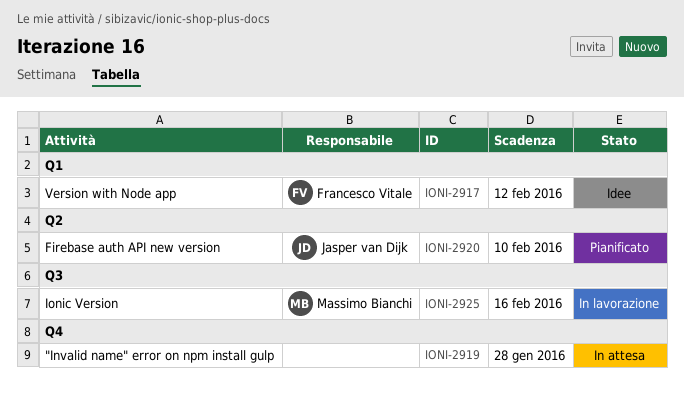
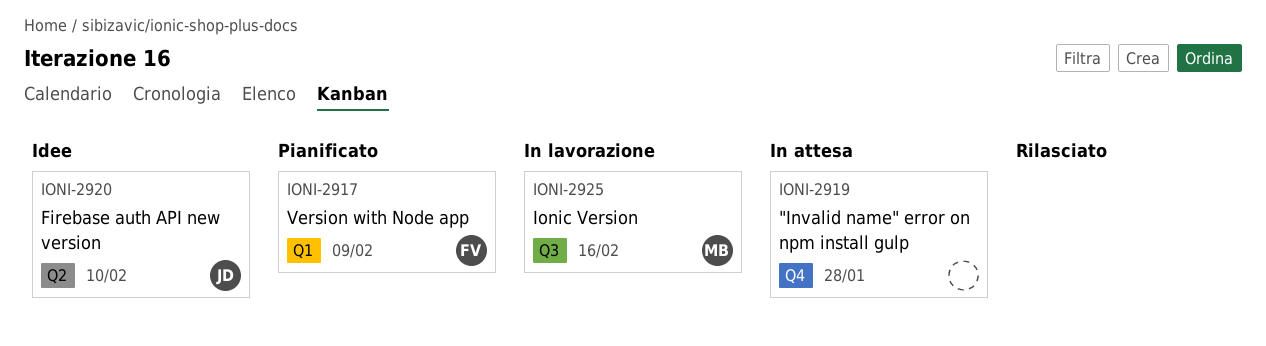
IONI-2917, status: Idee -> Pianificato
IONI-2917, due: Feb 12 -> Feb 9
IONI-2920, status: Pianificato -> Idee

